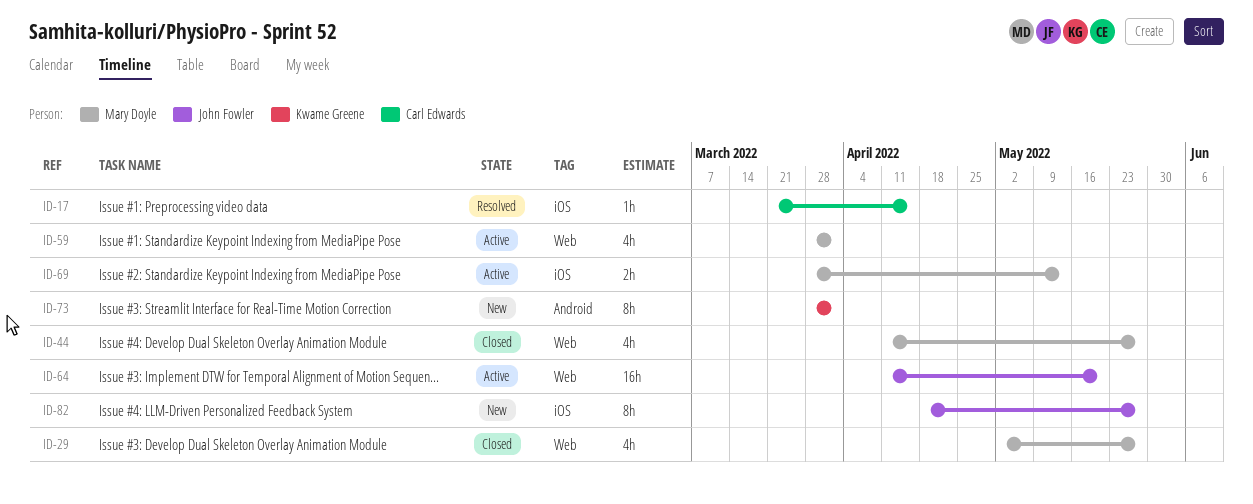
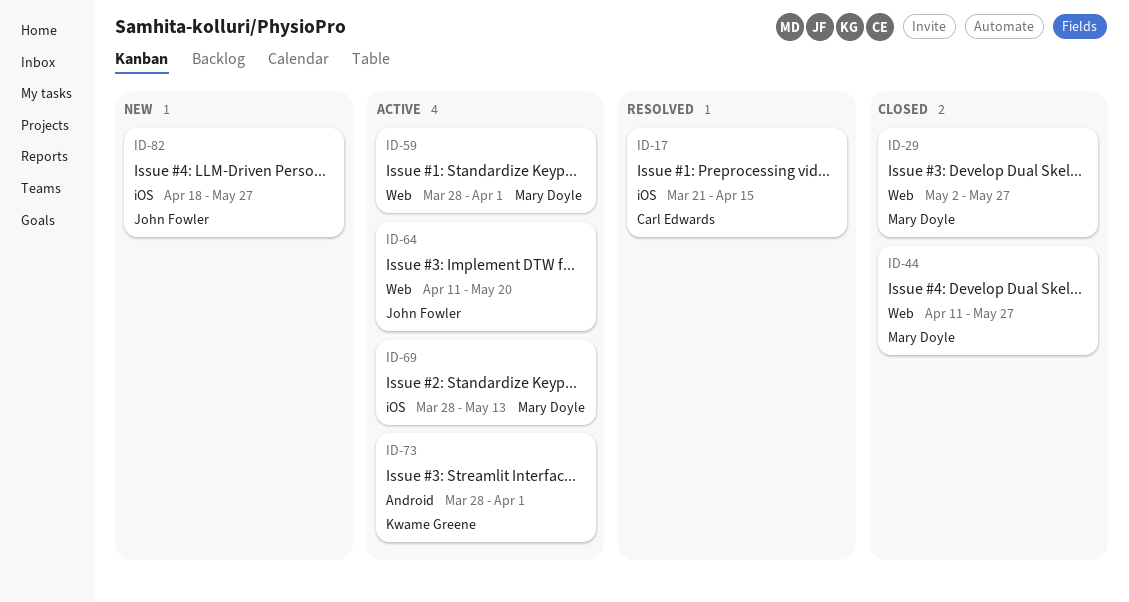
ID-73, status: New -> Active

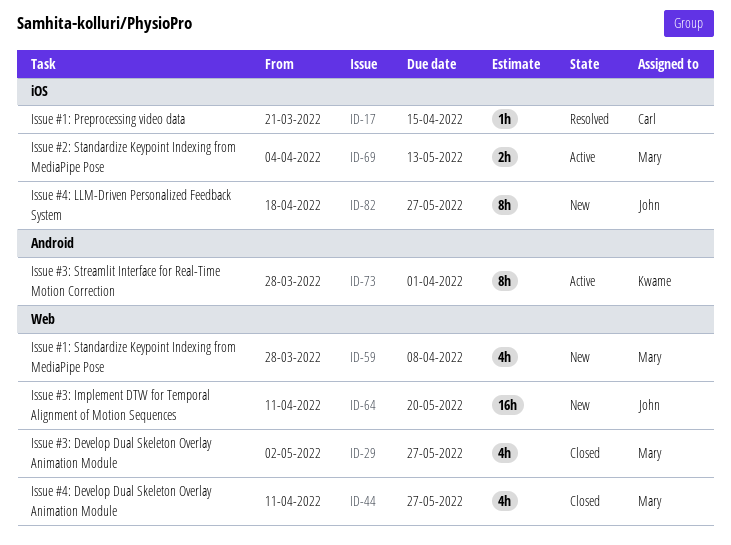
ID-59, status: Active -> New
ID-59, due: Apr 1 -> Apr 8
ID-64, status: Active -> New
ID-69, start: Mar 28 -> Apr 4

